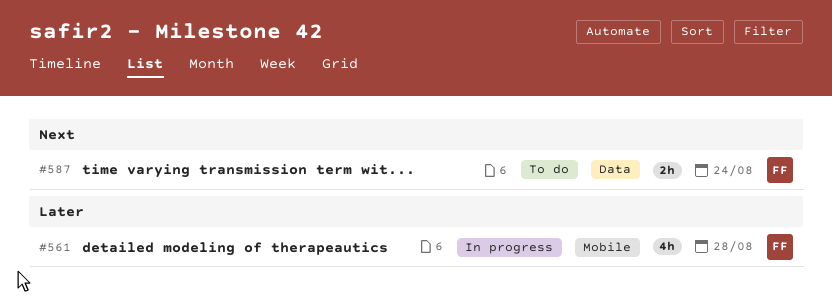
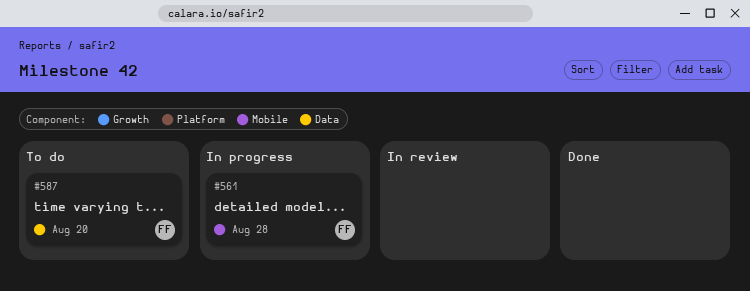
#587, due: Aug 24 -> Aug 20

